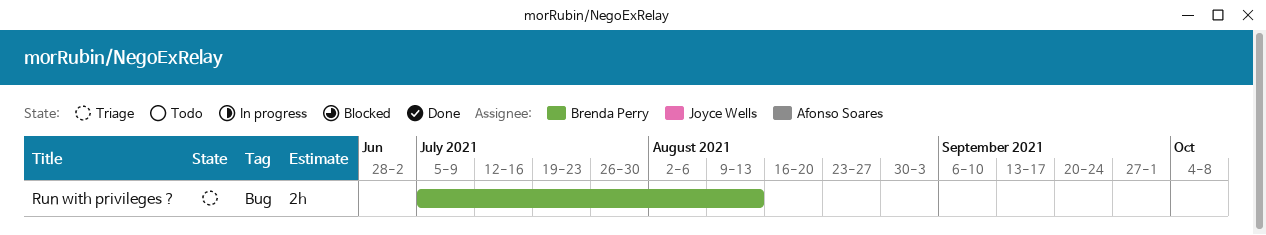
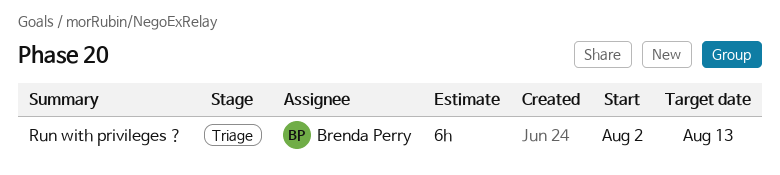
Run with privileges ?, estimate: 2h -> 6h
Run with privileges ?, start: Jul 5 -> Aug 2

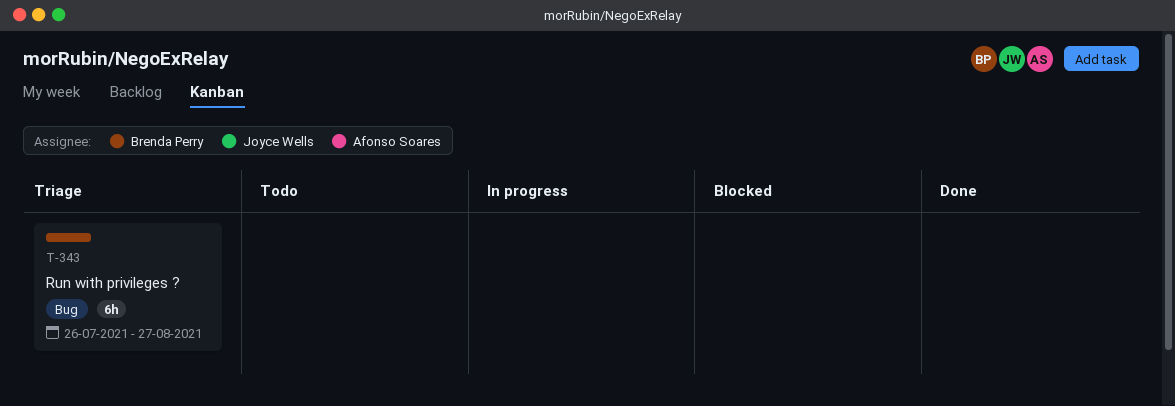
Run with privileges ?, start: Aug 2 -> Jul 26
Run with privileges ?, due: Aug 13 -> Aug 27

